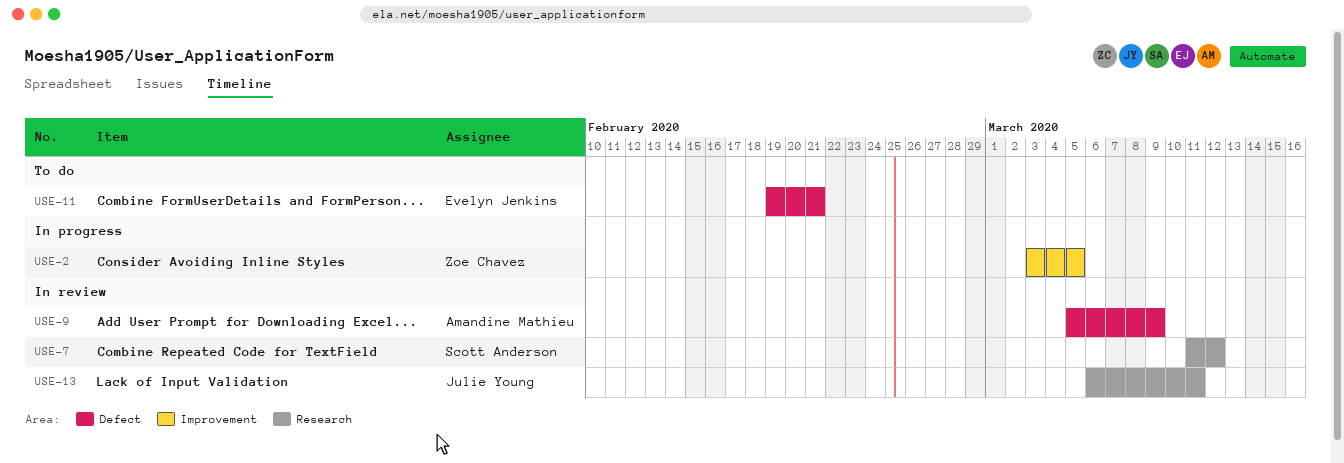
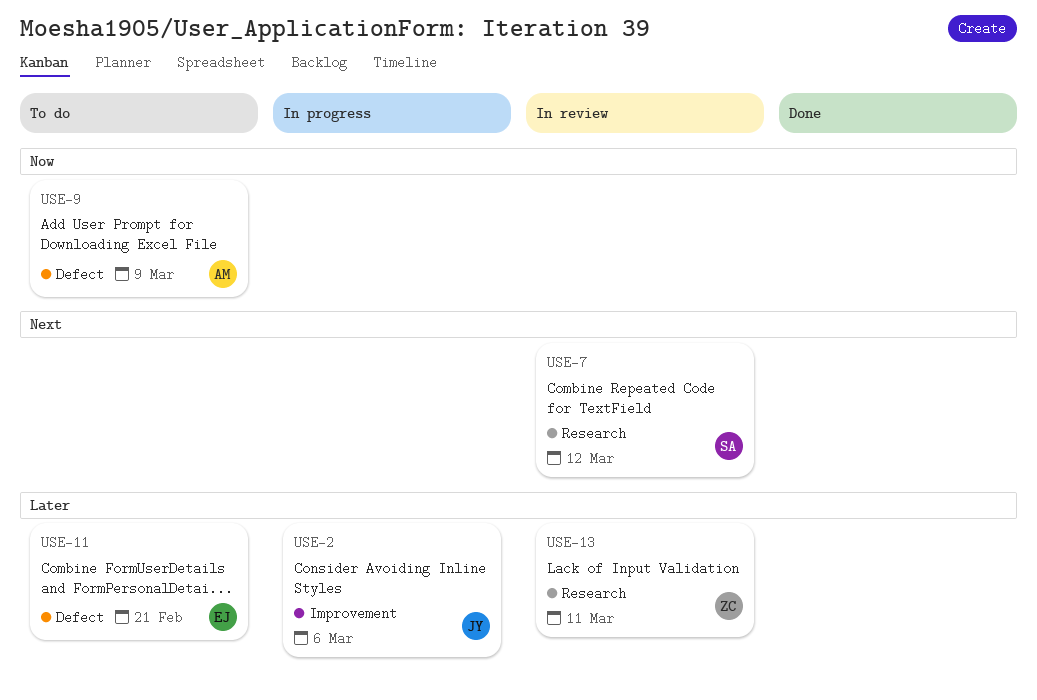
USE-2, owner: Zoe Chavez -> Julie Young
USE-2, due: Mar 5 -> Mar 6
USE-9, status: In review -> To do
USE-13, owner: Julie Young -> Zoe Chavez

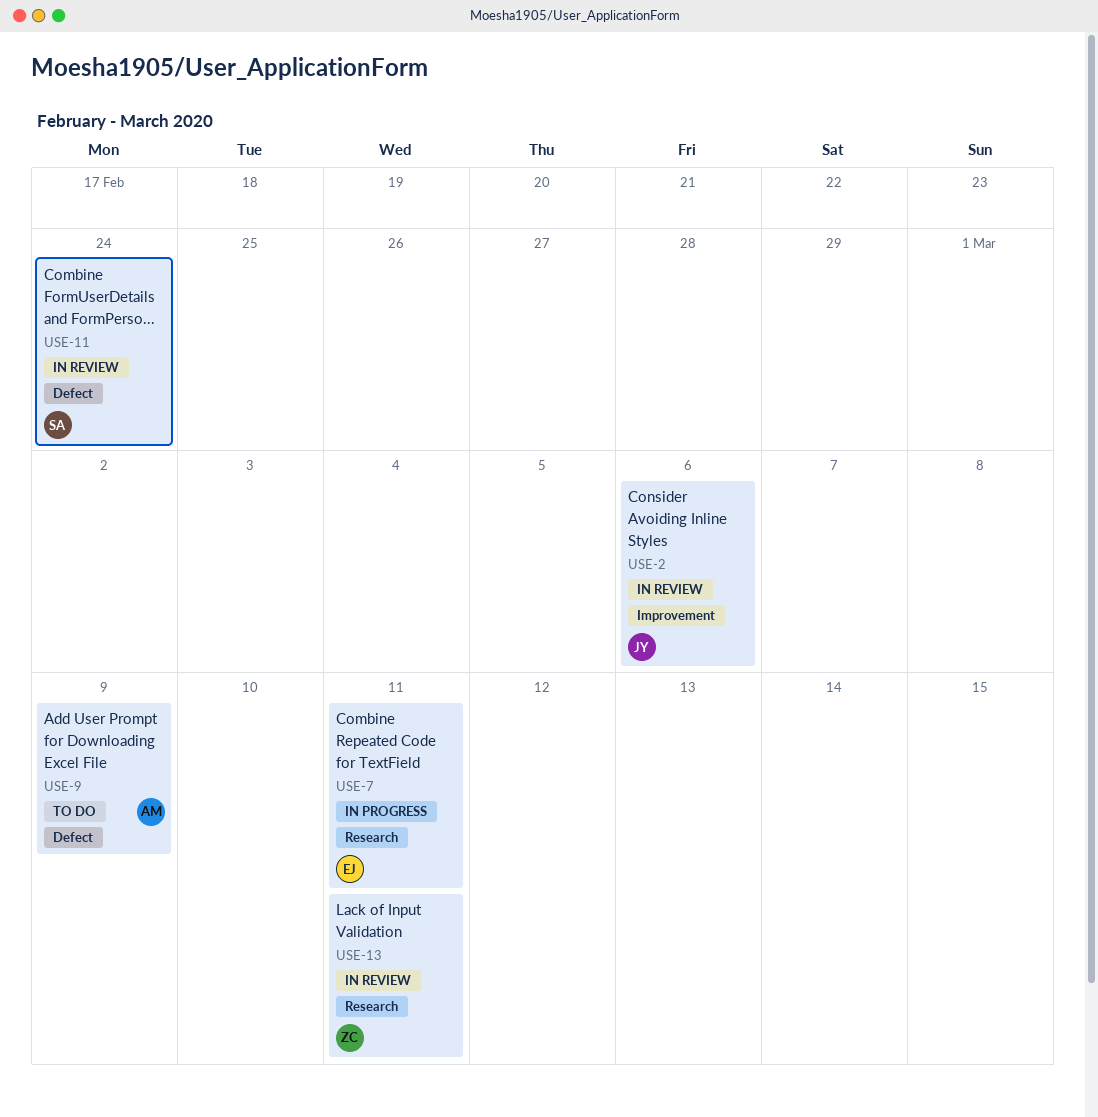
USE-2, status: In progress -> In review
USE-7, status: In review -> In progress
USE-7, owner: SA -> EJ
USE-7, due: Mar 12 -> Mar 11
USE-11, status: To do -> In review
USE-11, owner: EJ -> SA
USE-11, due: Feb 21 -> Feb 24

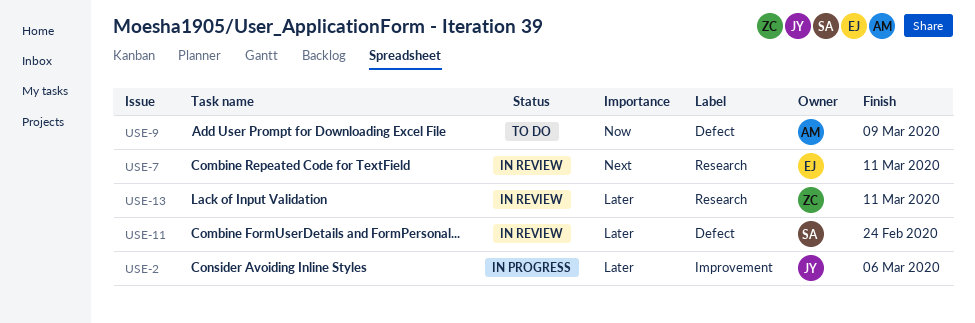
USE-2, status: In review -> In progress
USE-7, status: In progress -> In review

